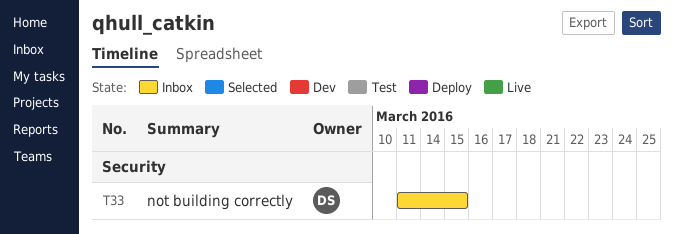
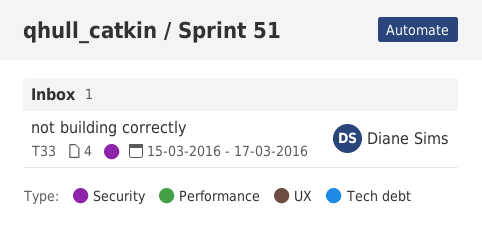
T33, start: Mar 11 -> Mar 15
T33, due: Mar 15 -> Mar 17

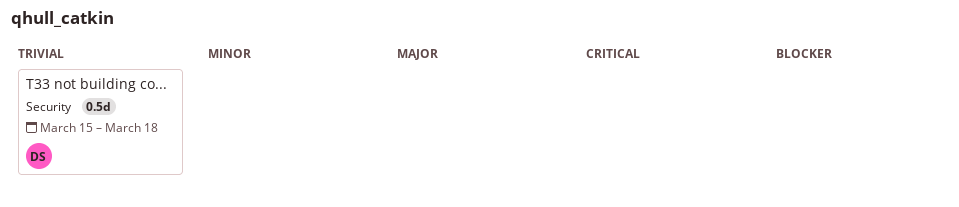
T33, due: Mar 17 -> Mar 18

